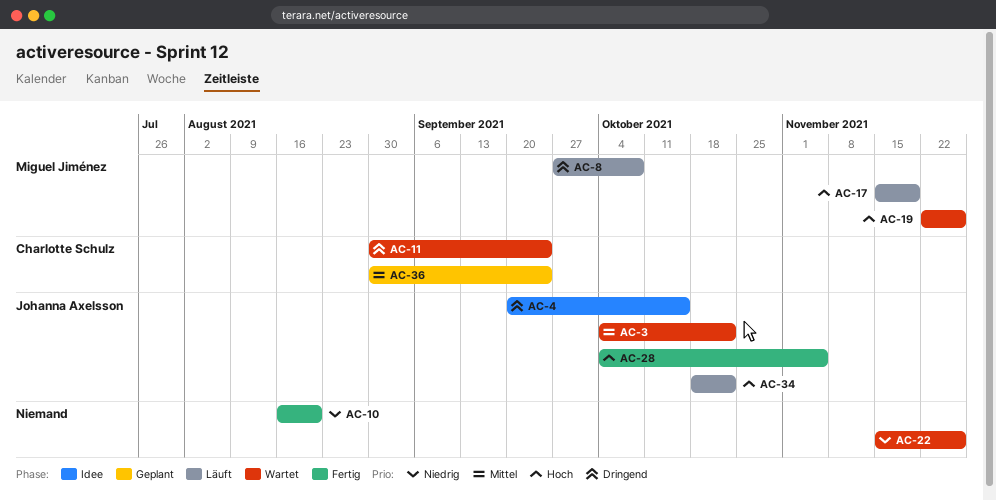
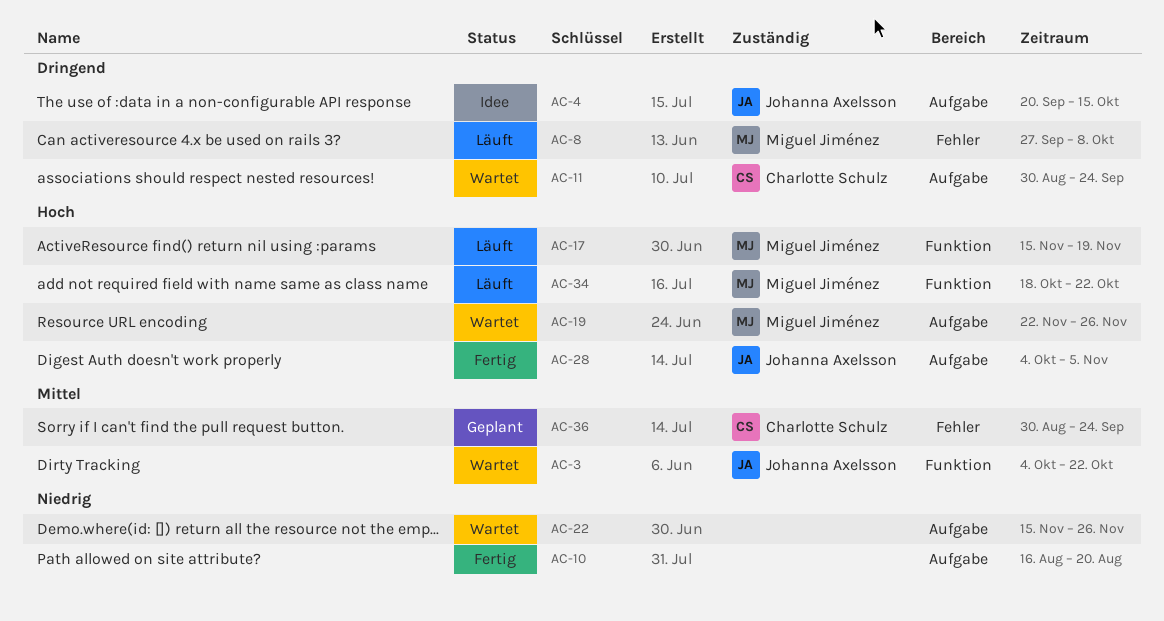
AC-34, owner: Johanna Axelsson -> Miguel Jiménez

